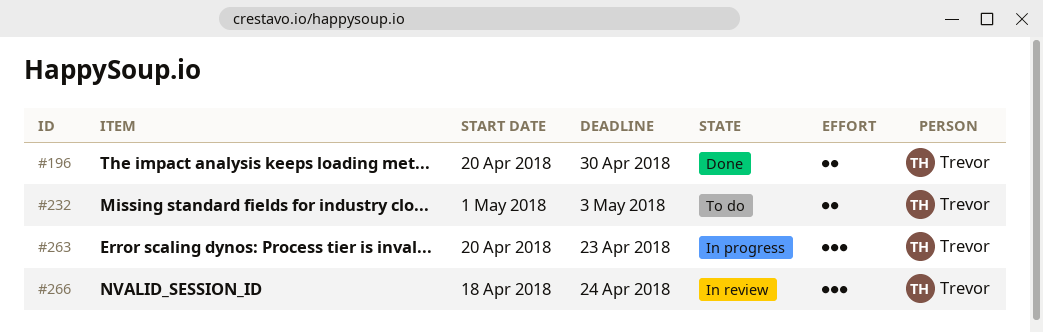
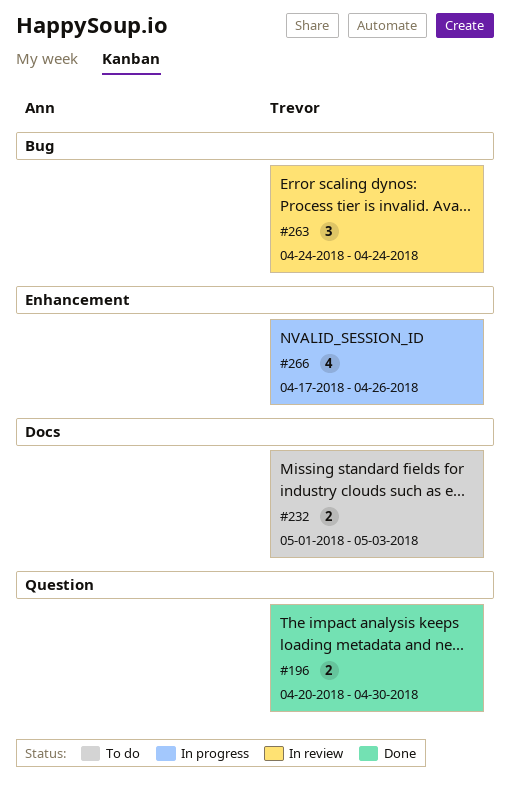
#263, status: In progress -> In review
#263, start: Apr 20 -> Apr 24
#263, due: Apr 23 -> Apr 24
#266, status: In review -> In progress
#266, estimate: 3 -> 4
#266, start: Apr 18 -> Apr 17
#266, due: Apr 24 -> Apr 26

